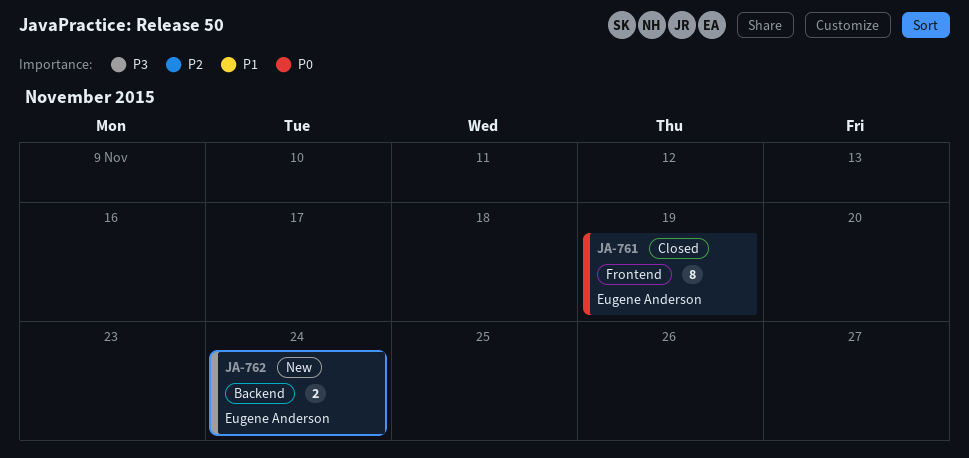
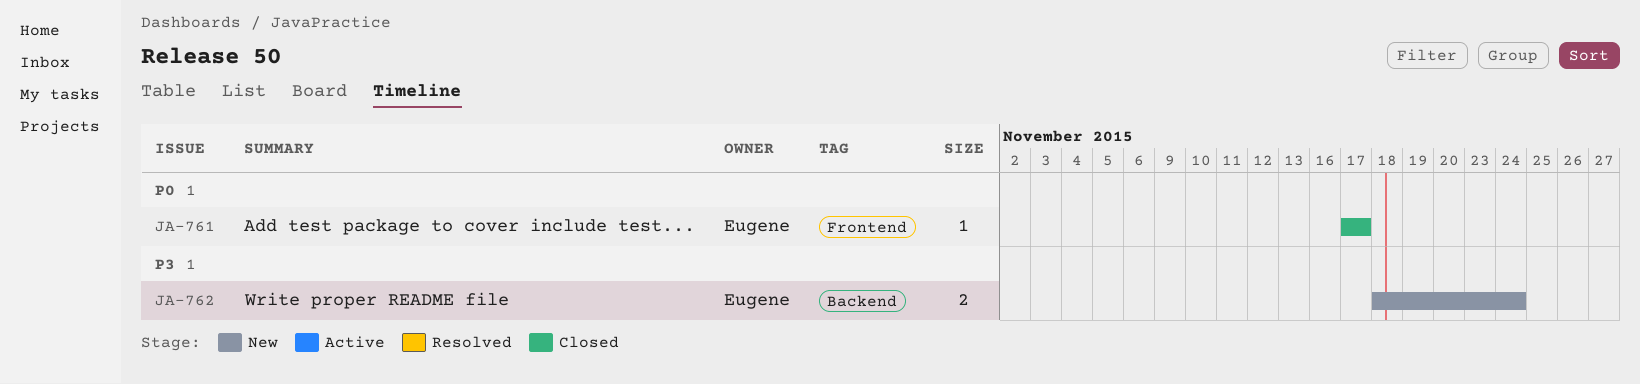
JA-761, estimate: 8 -> 1
JA-761, due: Nov 19 -> Nov 17

